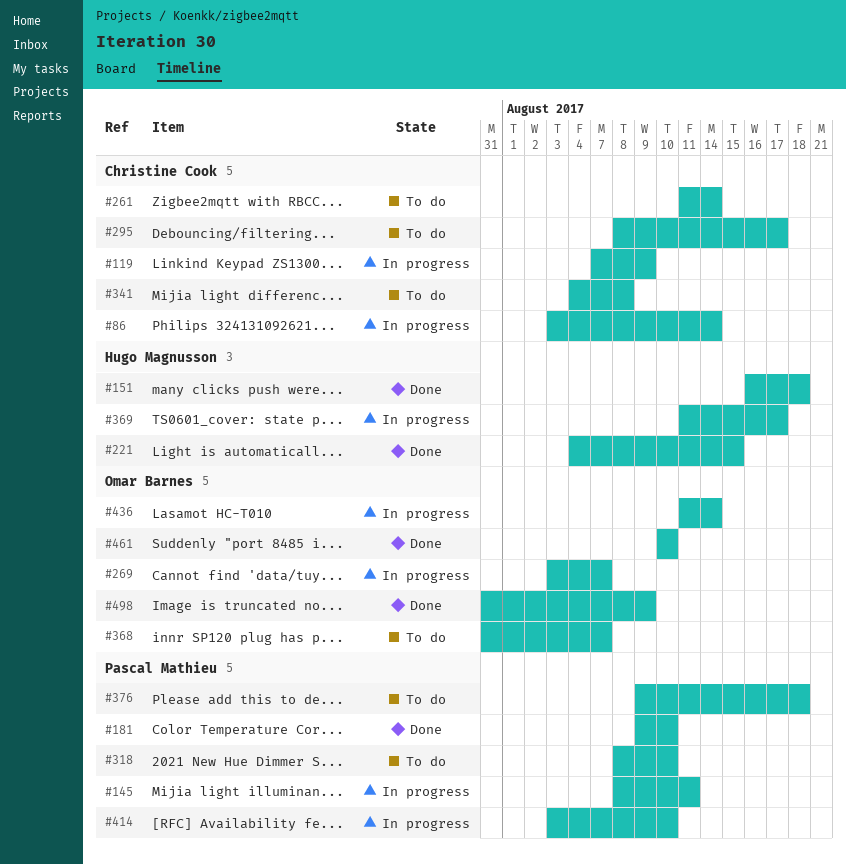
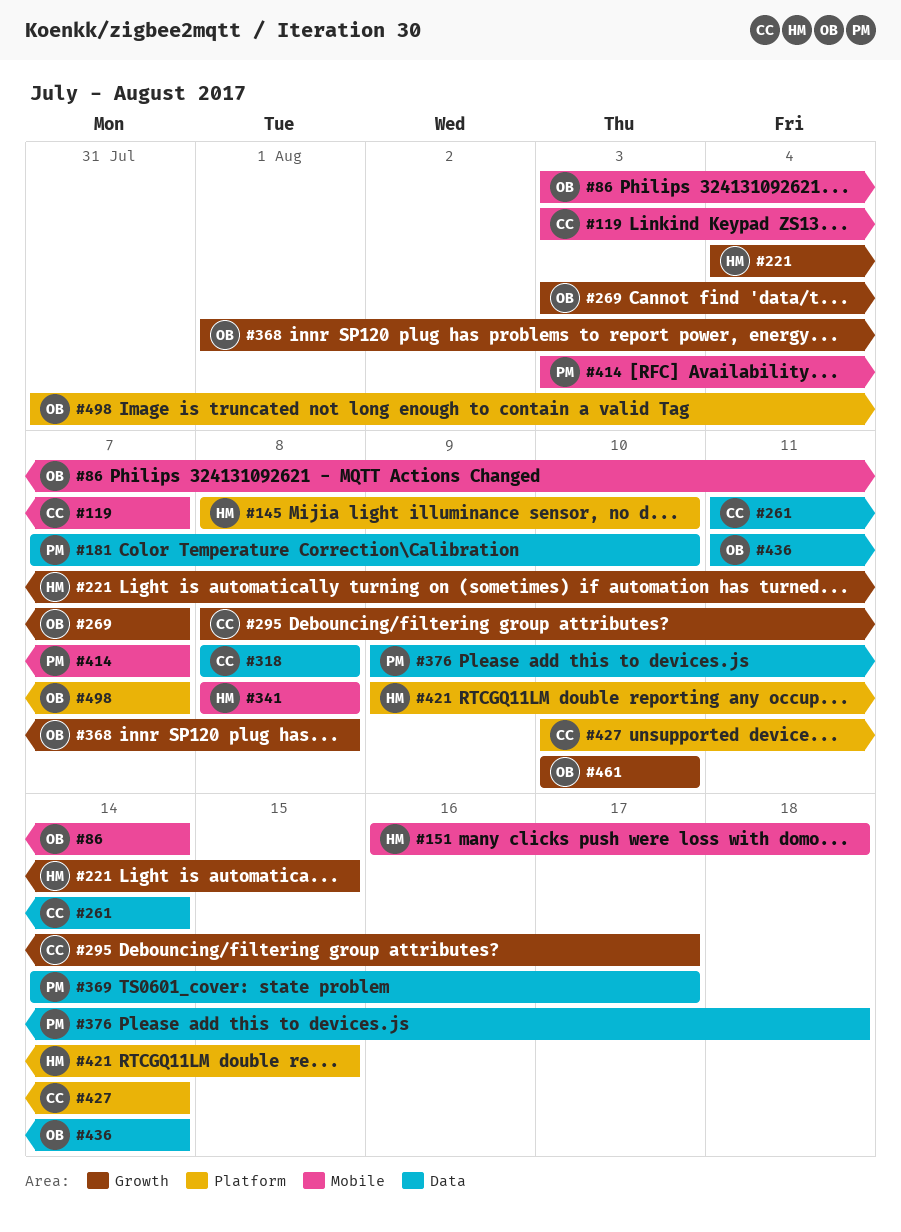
#86, owner: Christine Cook -> Omar Barnes
#119, start: Aug 7 -> Aug 3
#119, due: Aug 9 -> Aug 7
#145, owner: Pascal Mathieu -> Hugo Magnusson
#145, due: Aug 11 -> Aug 10
#181, start: Aug 9 -> Aug 7
#318, owner: Pascal Mathieu -> Christine Cook
#318, due: Aug 10 -> Aug 8
#341, owner: Christine Cook -> Hugo Magnusson
#341, start: Aug 4 -> Aug 8
#368, start: Jul 31 -> Aug 1
#368, due: Aug 7 -> Aug 8
#369, owner: Hugo Magnusson -> Pascal Mathieu
#369, start: Aug 11 -> Aug 14
#414, due: Aug 10 -> Aug 7
#421: none -> present
#427: none -> present
#498, due: Aug 9 -> Aug 7

